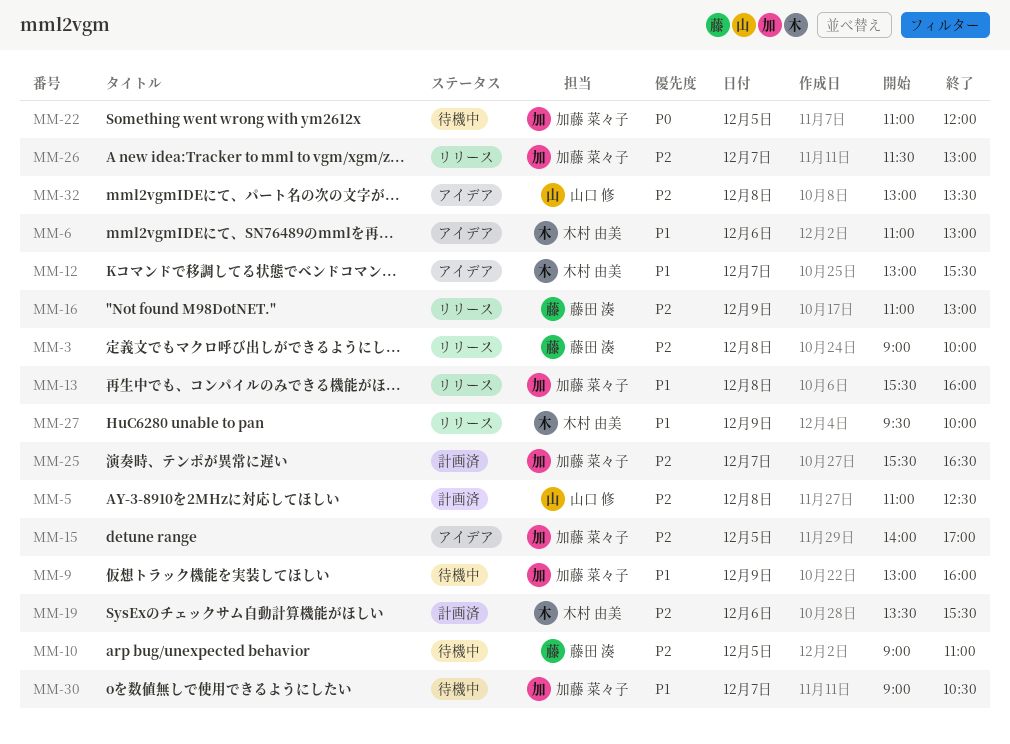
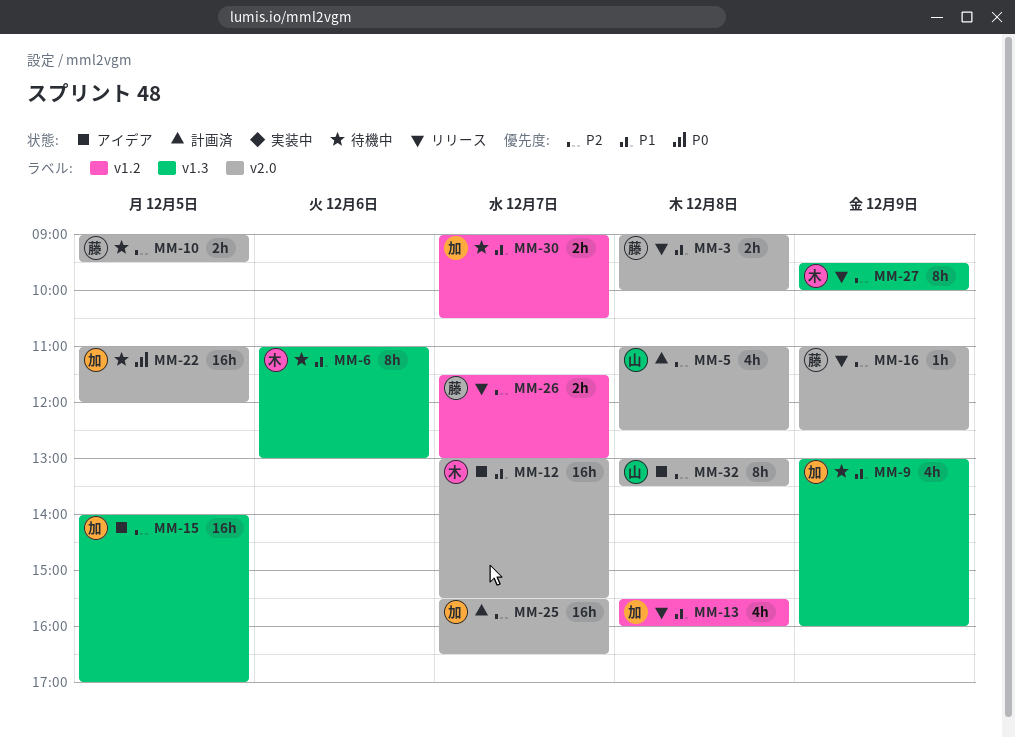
MM-3, priority: P2 -> P1
MM-6, status: アイデア -> 待機中
MM-10, ends: 11:00 -> 09:30
MM-16, ends: 13:00 -> 12:30
MM-19: present -> none
MM-26, owner: 加藤 菜々子 -> 藤田 湊
MM-27, priority: P1 -> P2

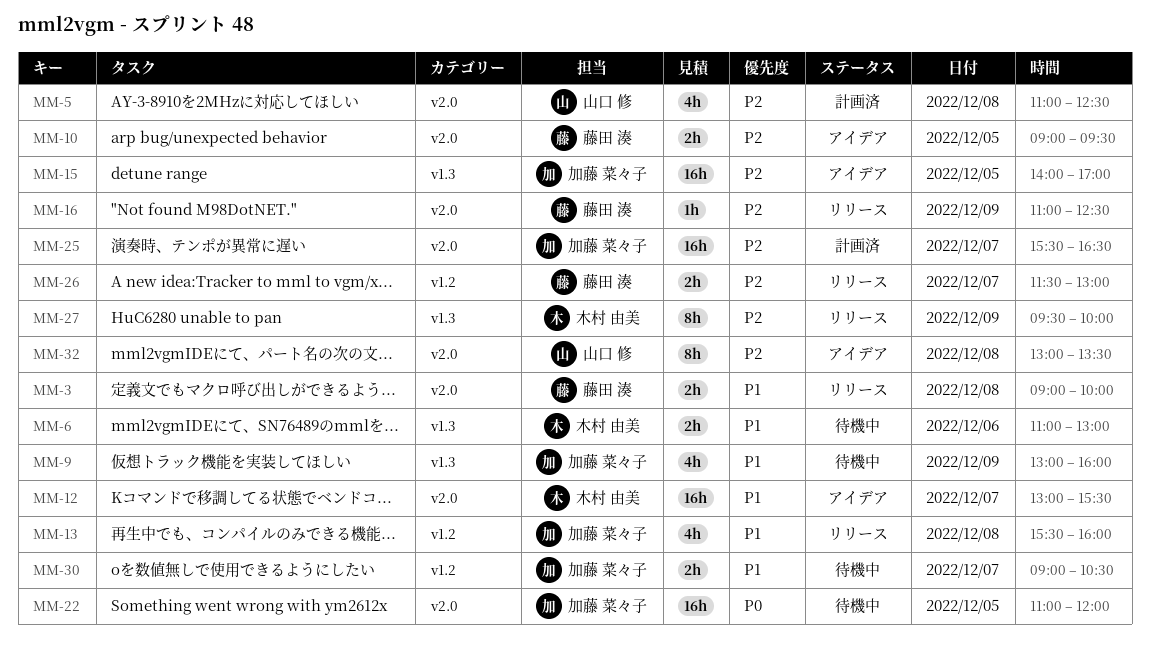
MM-6, estimate: 8h -> 2h
MM-10, status: 待機中 -> アイデア

